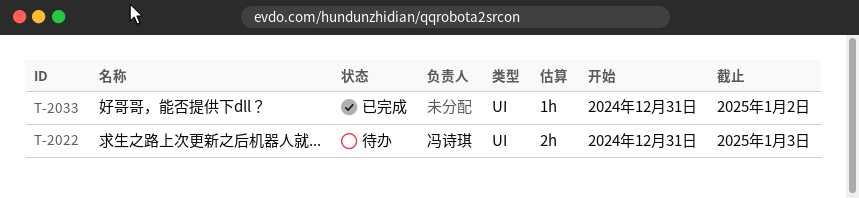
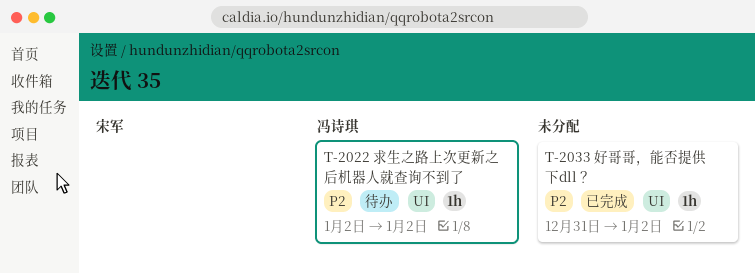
T-2022, estimate: 2h -> 1h
T-2022, start: Dec 31 -> Jan 2
T-2022, due: Jan 3 -> Jan 2

